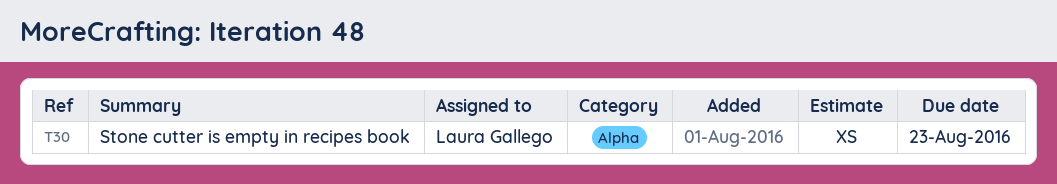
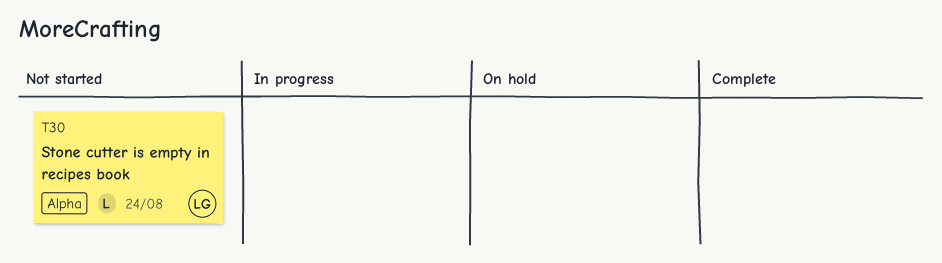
T30, estimate: XS -> L
T30, due: Aug 23 -> Aug 24

